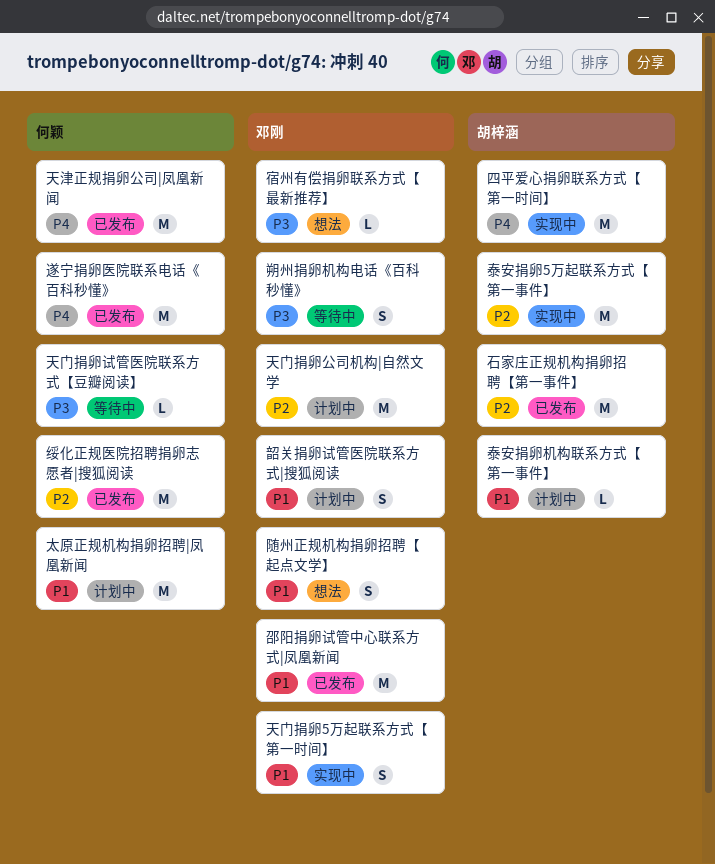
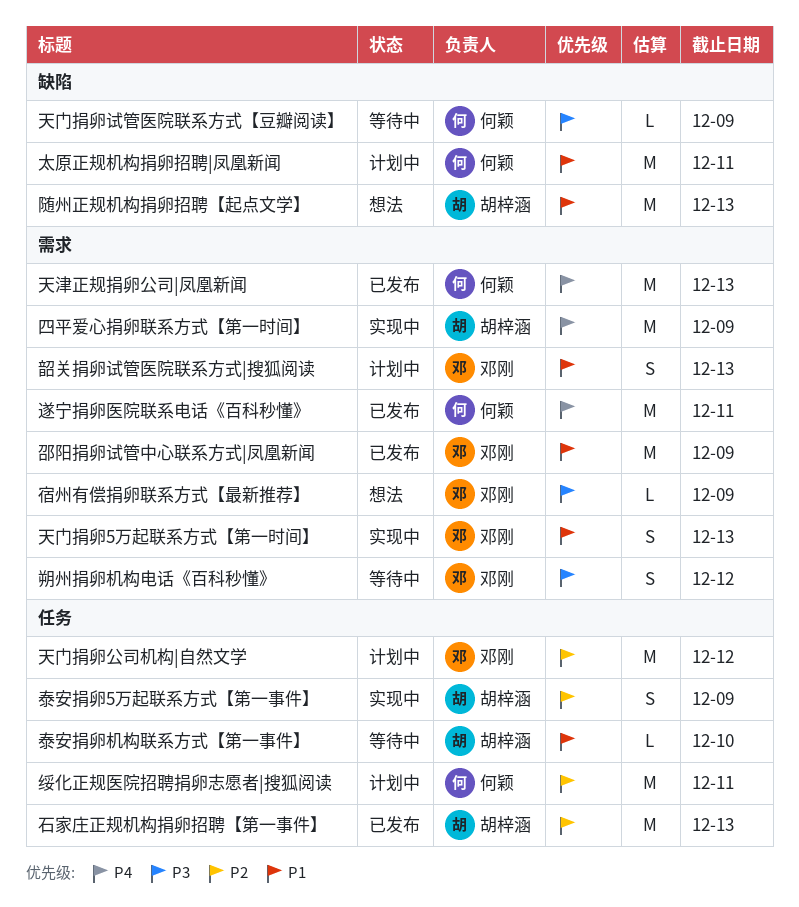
泰安捐卵5万起联系方式【第一事件】, estimate: M -> S
泰安捐卵机构联系方式【第一事件】, status: 计划中 -> 等待中
绥化正规医院招聘捐卵志愿者|搜狐阅读, status: 已发布 -> 计划中
随州正规机构捐卵招聘【起点文学】, owner: 邓刚 -> 胡梓涵
随州正规机构捐卵招聘【起点文学】, estimate: S -> M

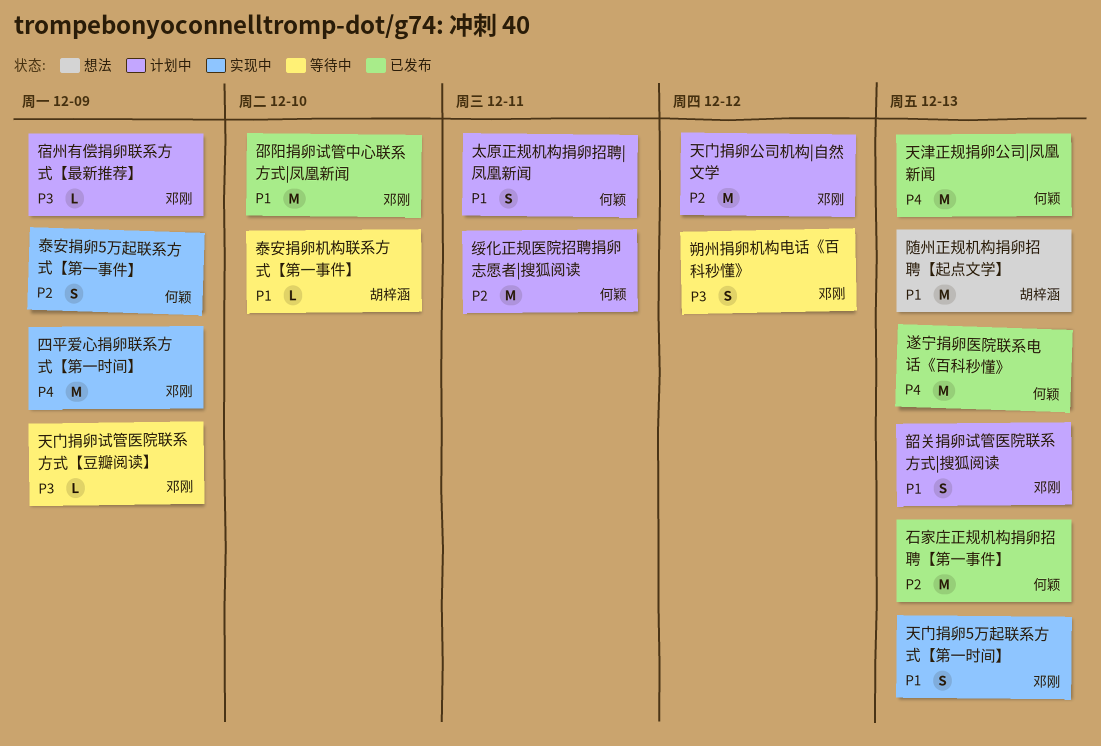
四平爱心捐卵联系方式【第一时间】, owner: 胡梓涵 -> 邓刚
天门捐卵试管医院联系方式【豆瓣阅读】, owner: 何颖 -> 邓刚
太原正规机构捐卵招聘|凤凰新闻, estimate: M -> S
宿州有偿捐卵联系方式【最新推荐】, status: 想法 -> 计划中
泰安捐卵5万起联系方式【第一事件】, owner: 胡梓涵 -> 何颖
石家庄正规机构捐卵招聘【第一事件】, owner: 胡梓涵 -> 何颖
遂宁捐卵医院联系电话《百科秒懂》, due: Dec 11 -> Dec 13
邵阳捐卵试管中心联系方式|凤凰新闻, due: Dec 9 -> Dec 10

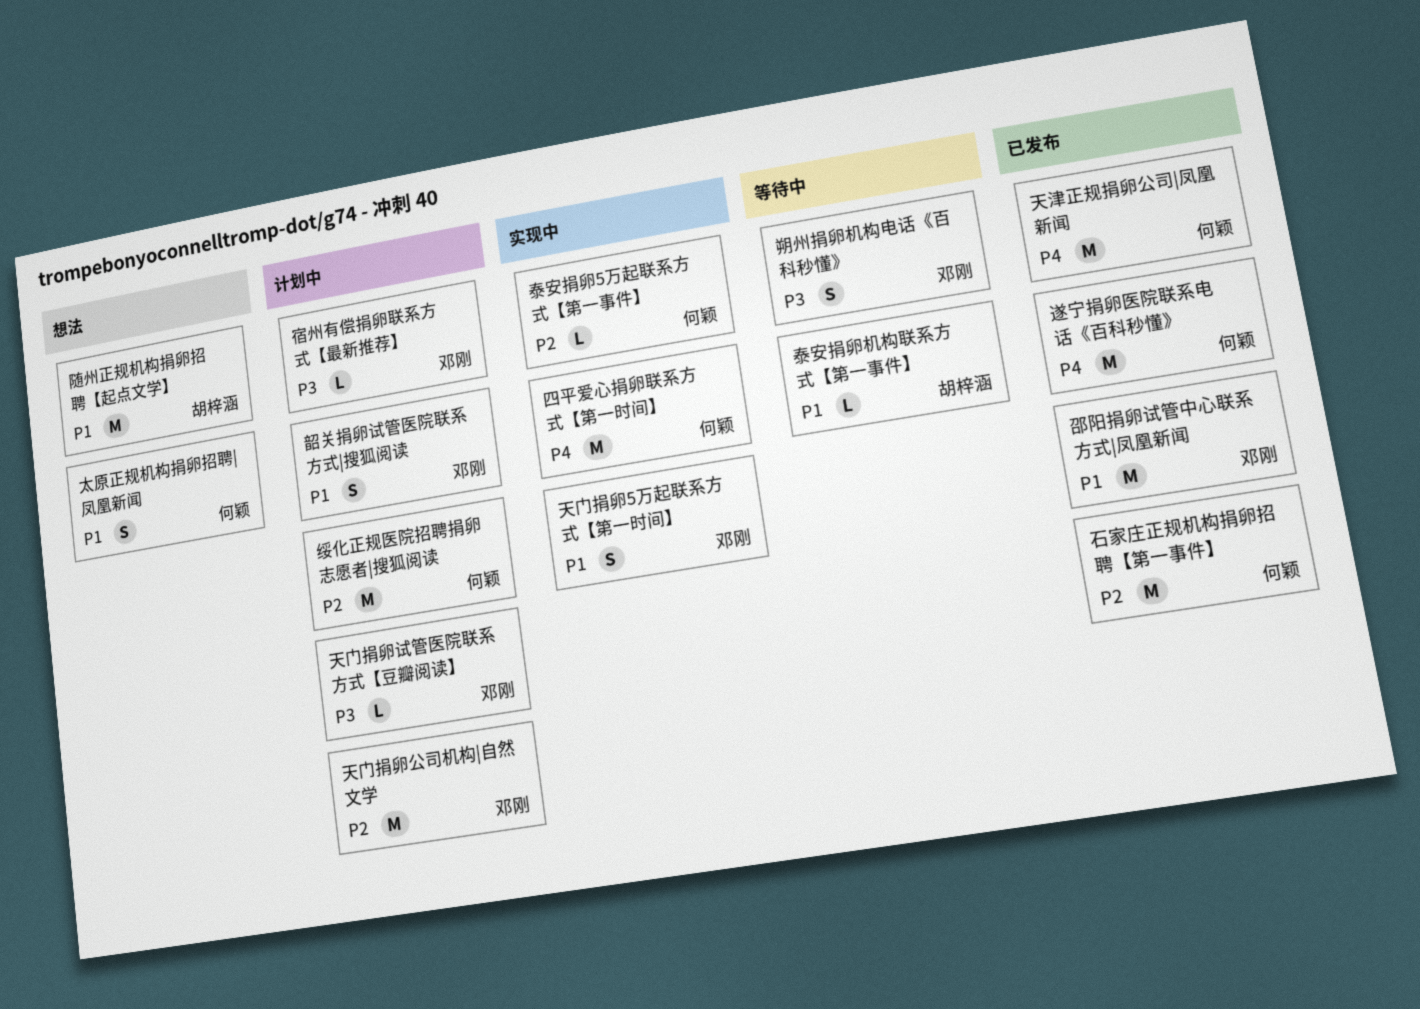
四平爱心捐卵联系方式【第一时间】, owner: 邓刚 -> 何颖
天门捐卵试管医院联系方式【豆瓣阅读】, status: 等待中 -> 计划中
太原正规机构捐卵招聘|凤凰新闻, status: 计划中 -> 想法
泰安捐卵5万起联系方式【第一事件】, estimate: S -> L

